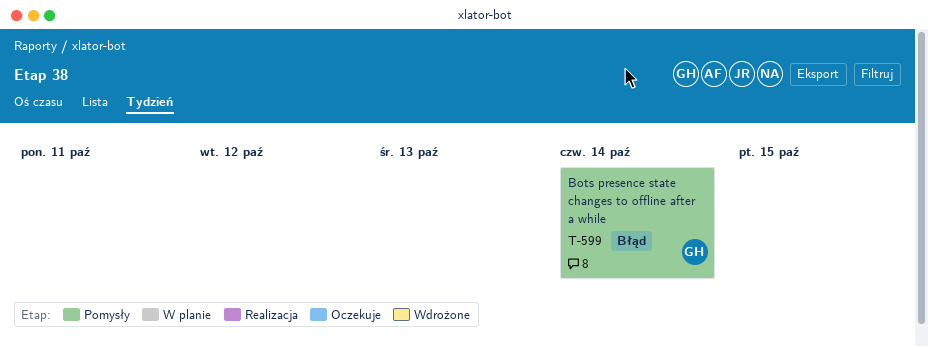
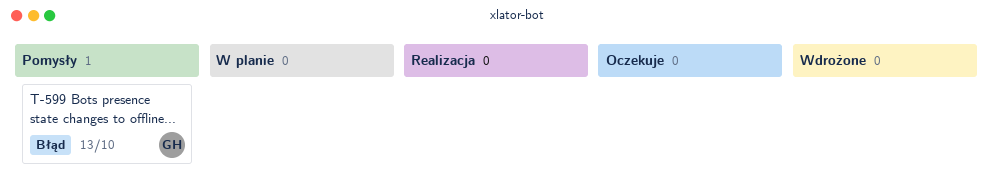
T-599, due: Oct 14 -> Oct 13

